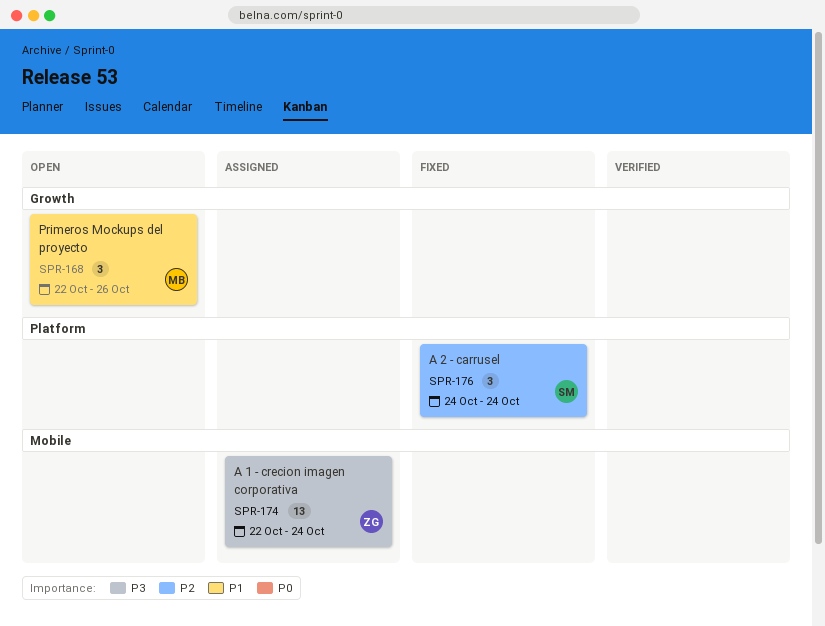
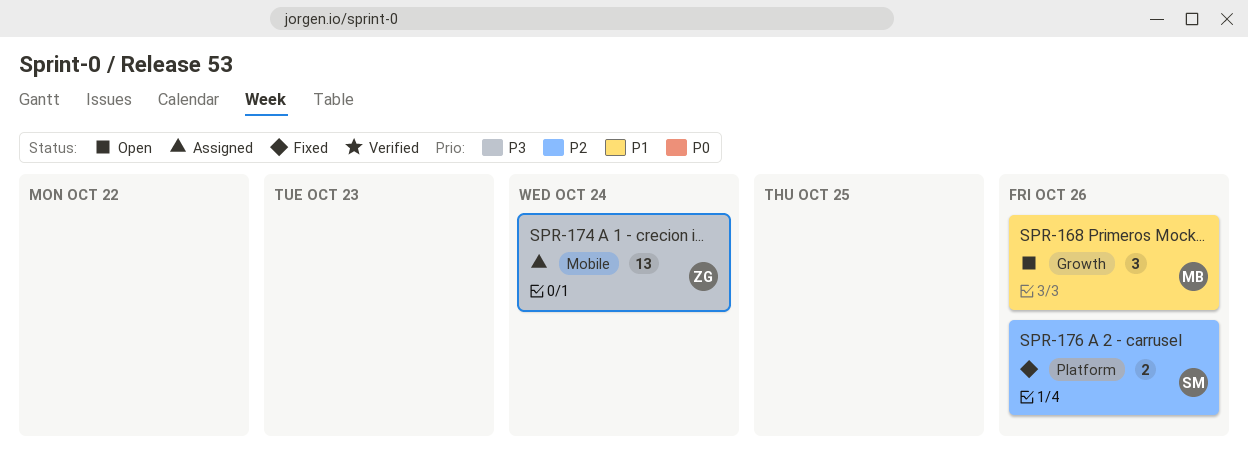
SPR-176, estimate: 3 -> 2
SPR-176, due: Oct 24 -> Oct 26

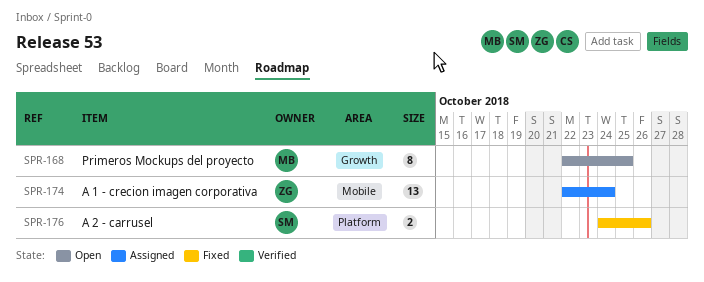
SPR-168, estimate: 3 -> 8
SPR-168, due: Oct 26 -> Oct 25

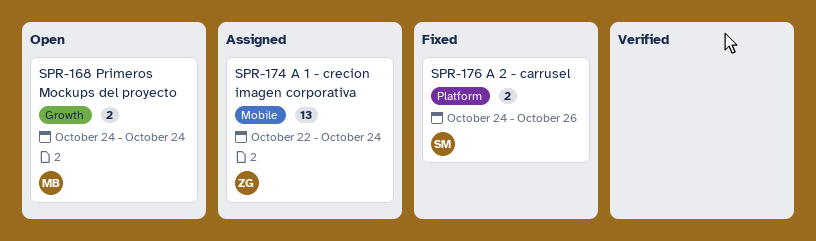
SPR-168, estimate: 8 -> 2
SPR-168, start: Oct 22 -> Oct 24
SPR-168, due: Oct 25 -> Oct 24

